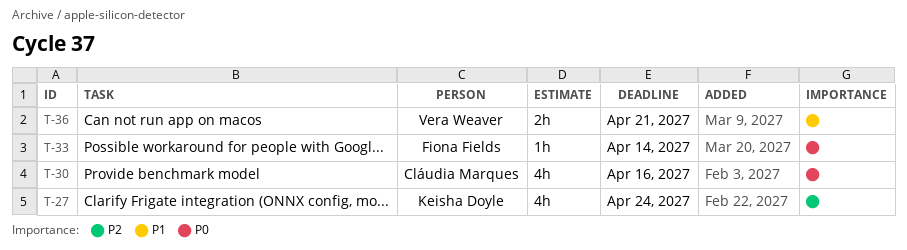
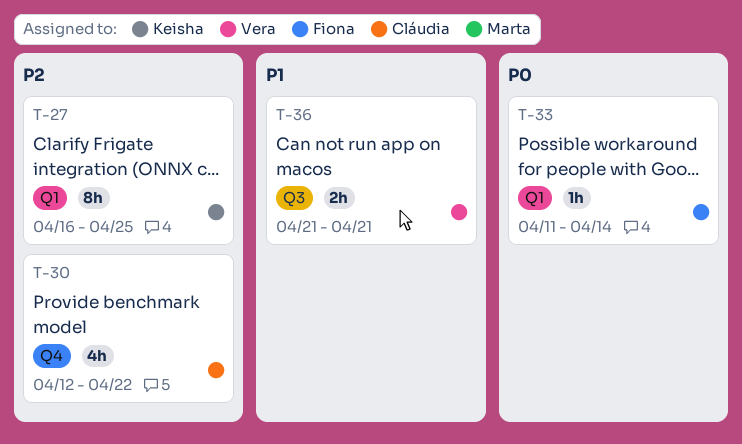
T-27, estimate: 4h -> 8h
T-27, due: Apr 24 -> Apr 25
T-30, priority: P0 -> P2
T-30, due: Apr 16 -> Apr 22

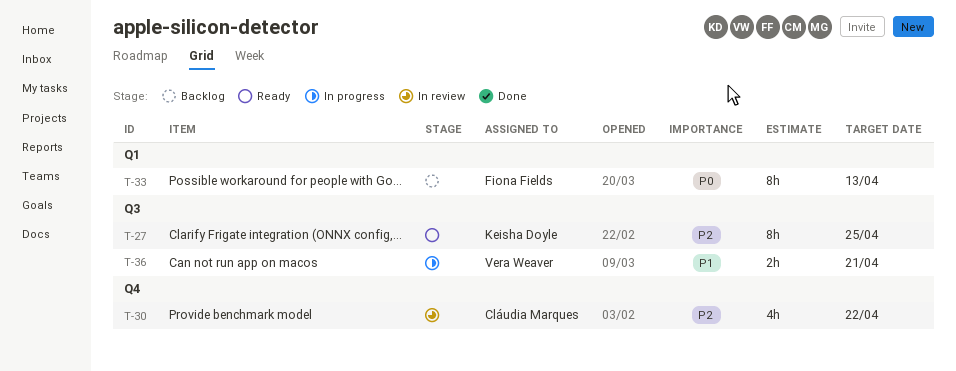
T-27, label: Q1 -> Q3
T-33, estimate: 1h -> 8h
T-33, due: Apr 14 -> Apr 13

